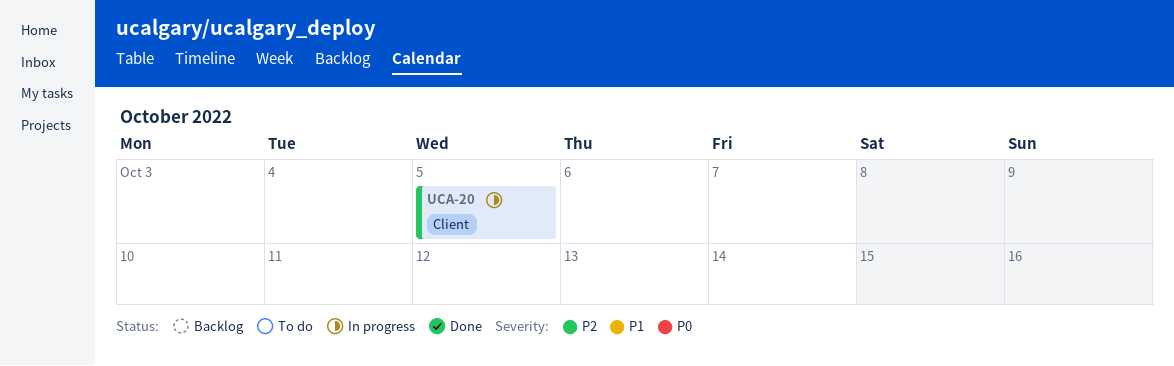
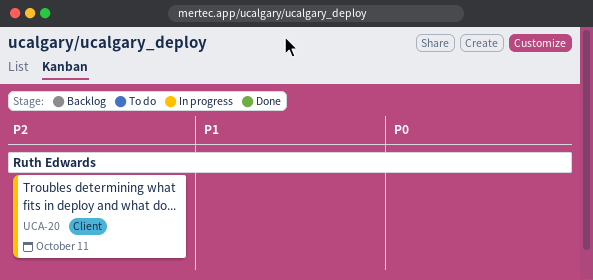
UCA-20, due: Oct 5 -> Oct 11

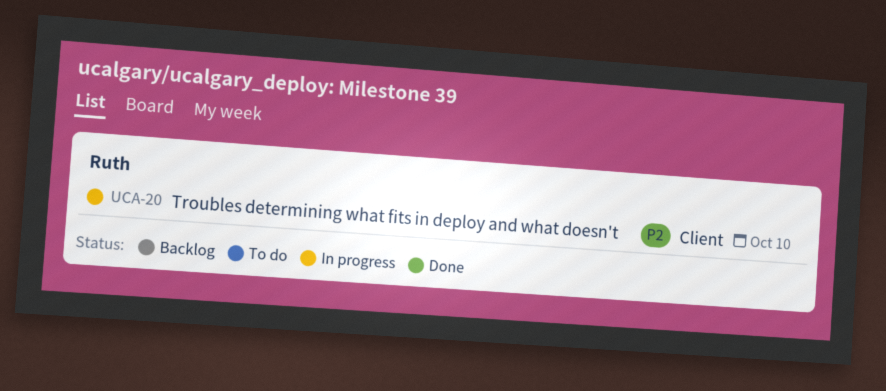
UCA-20, due: Oct 11 -> Oct 10

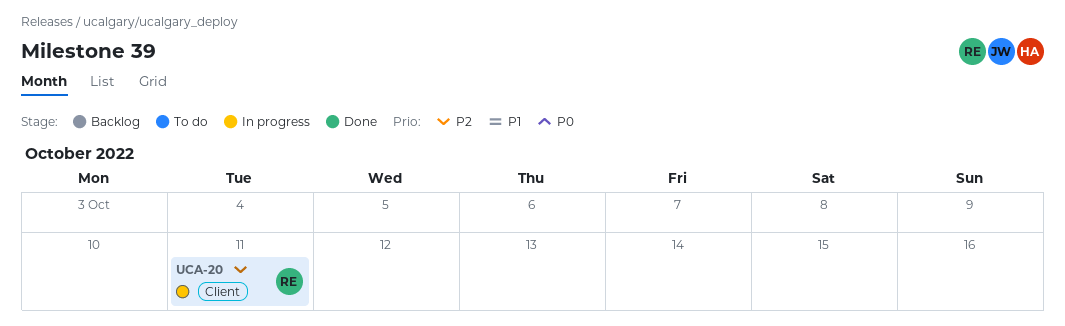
UCA-20, due: Oct 10 -> Oct 11

